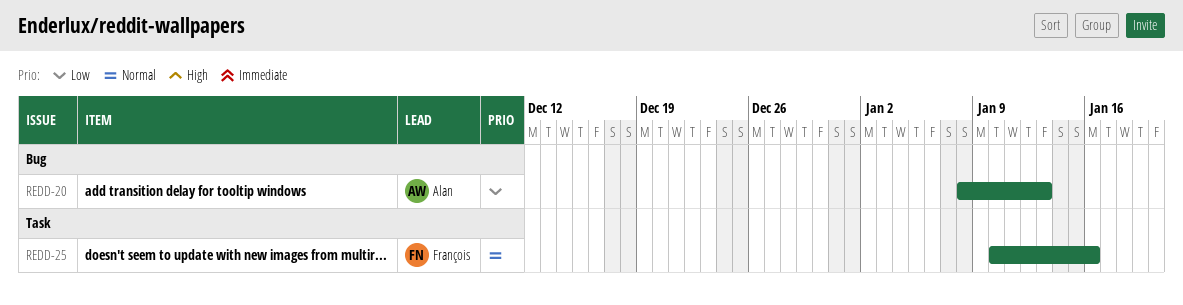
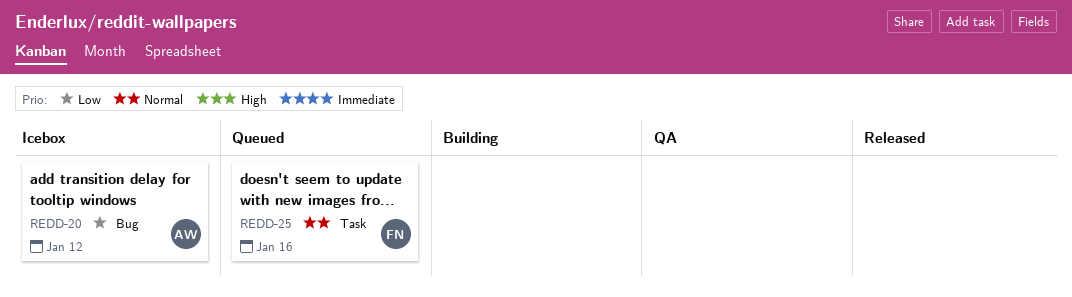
REDD-20, due: Jan 13 -> Jan 12

